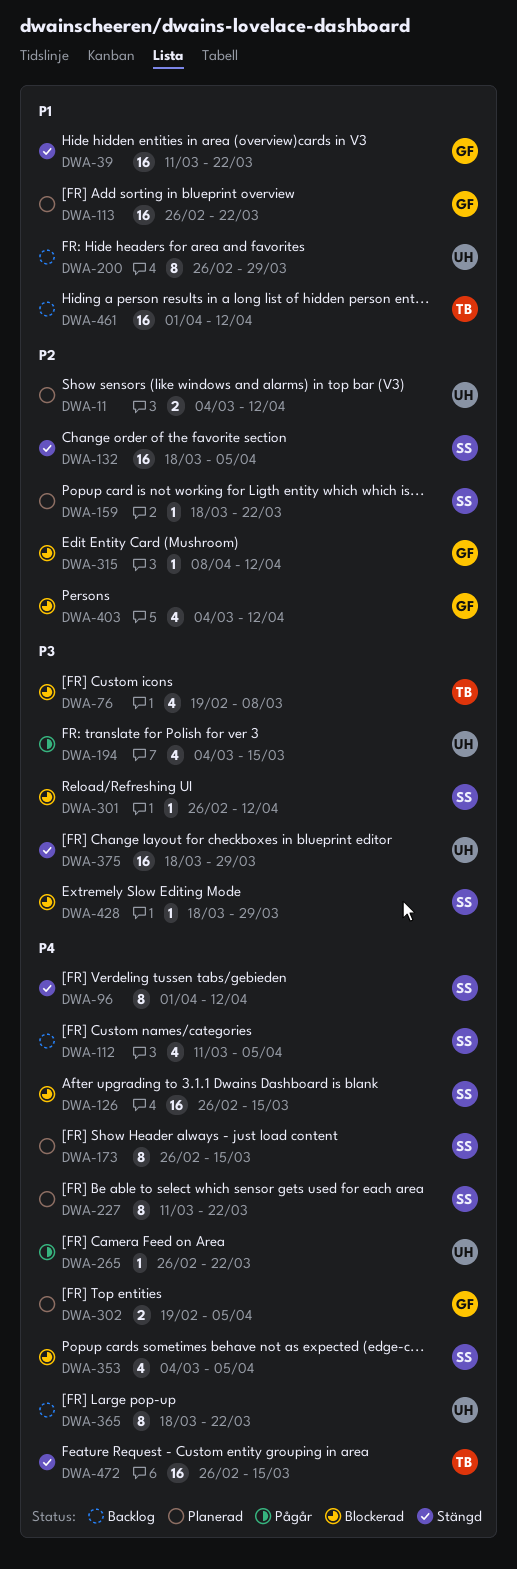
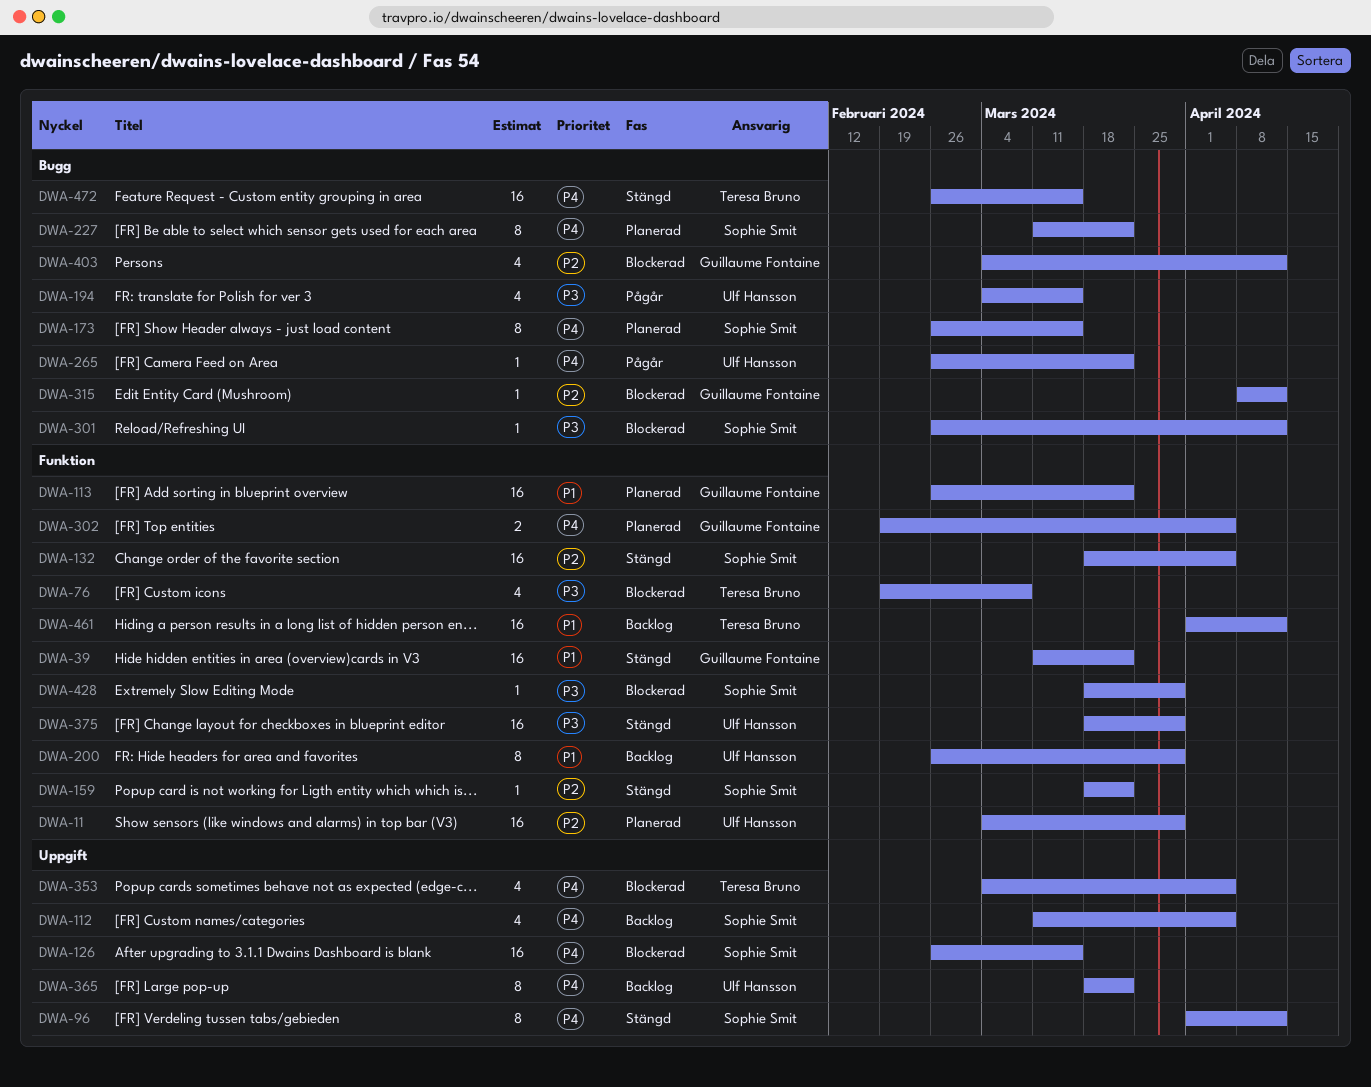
DWA-11, estimate: 2 -> 16
DWA-11, due: Apr 12 -> Mar 29
DWA-159, status: Planerad -> Stängd
DWA-353, owner: Sophie Smit -> Teresa Bruno

